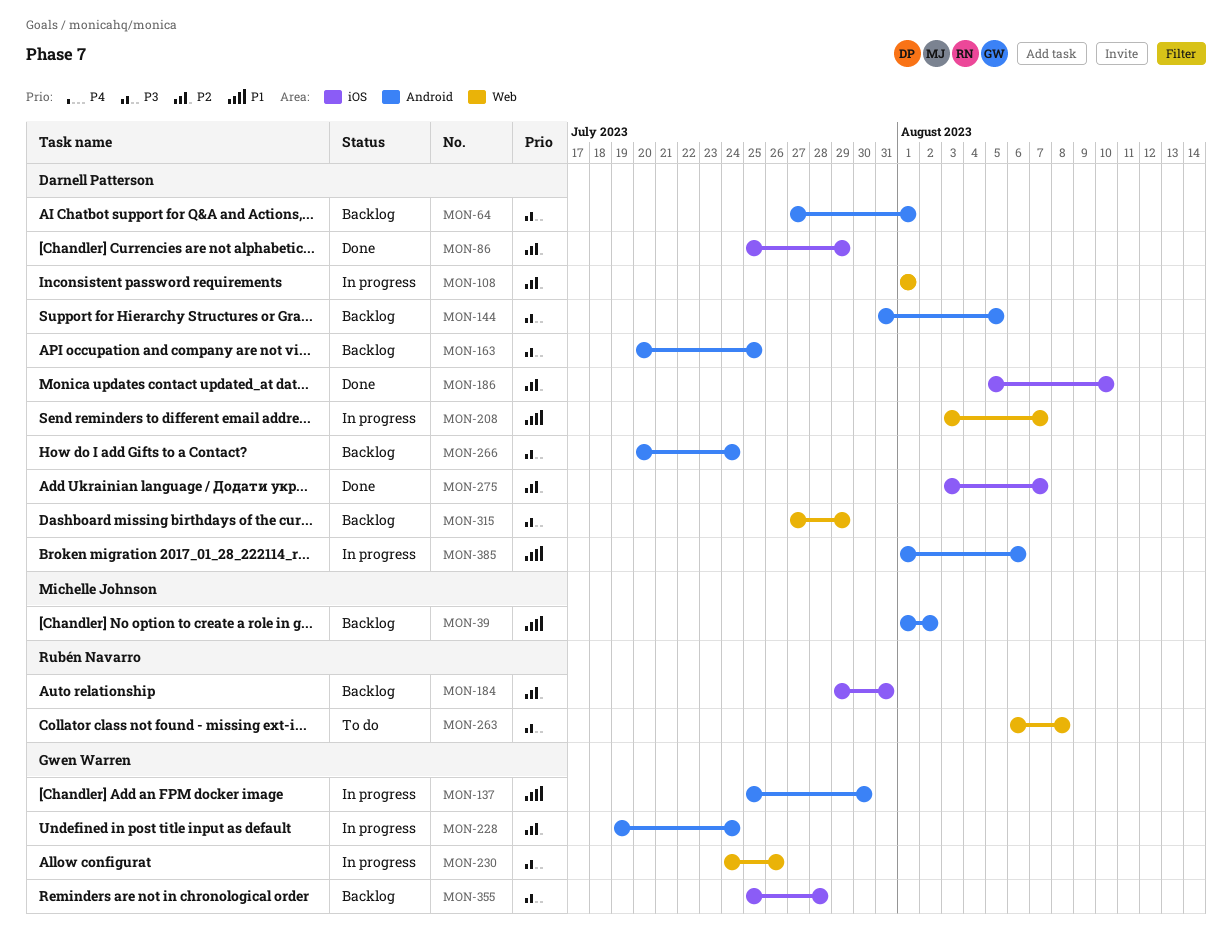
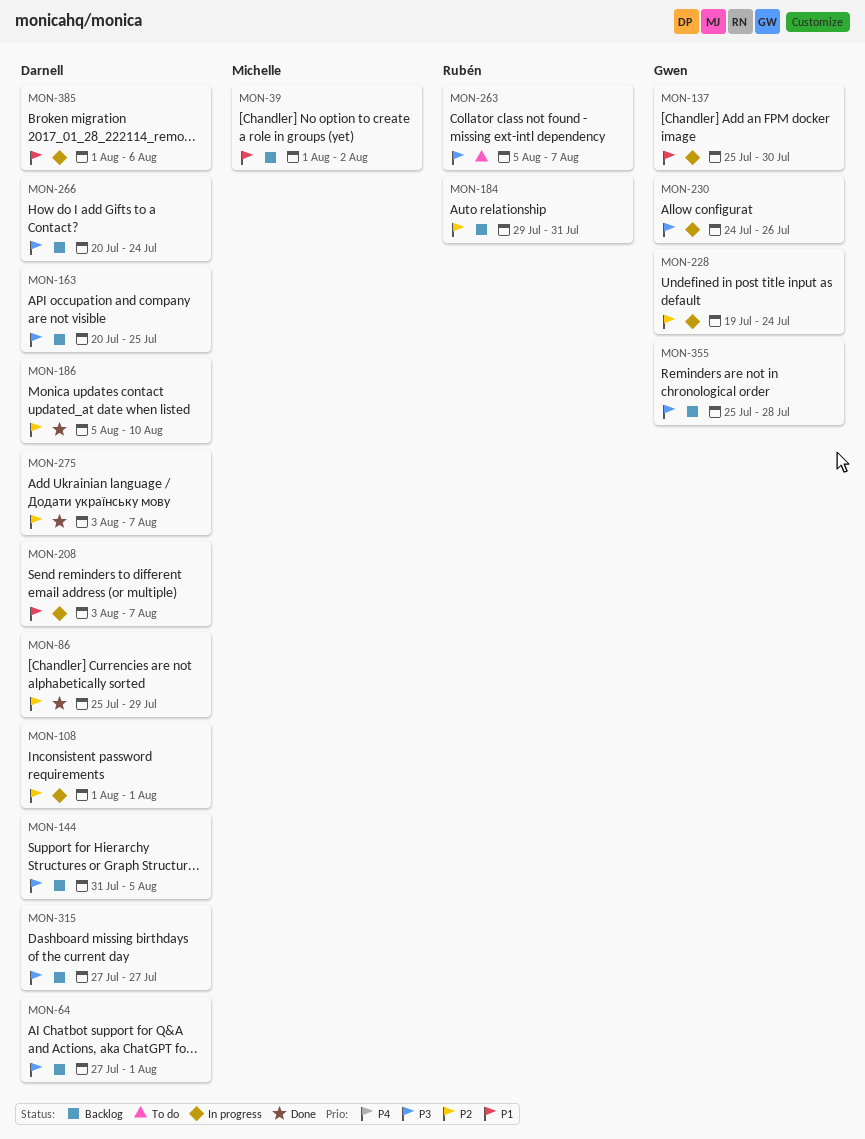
MON-263, start: Aug 6 -> Aug 5
MON-263, due: Aug 8 -> Aug 7
MON-315, due: Jul 29 -> Jul 27

